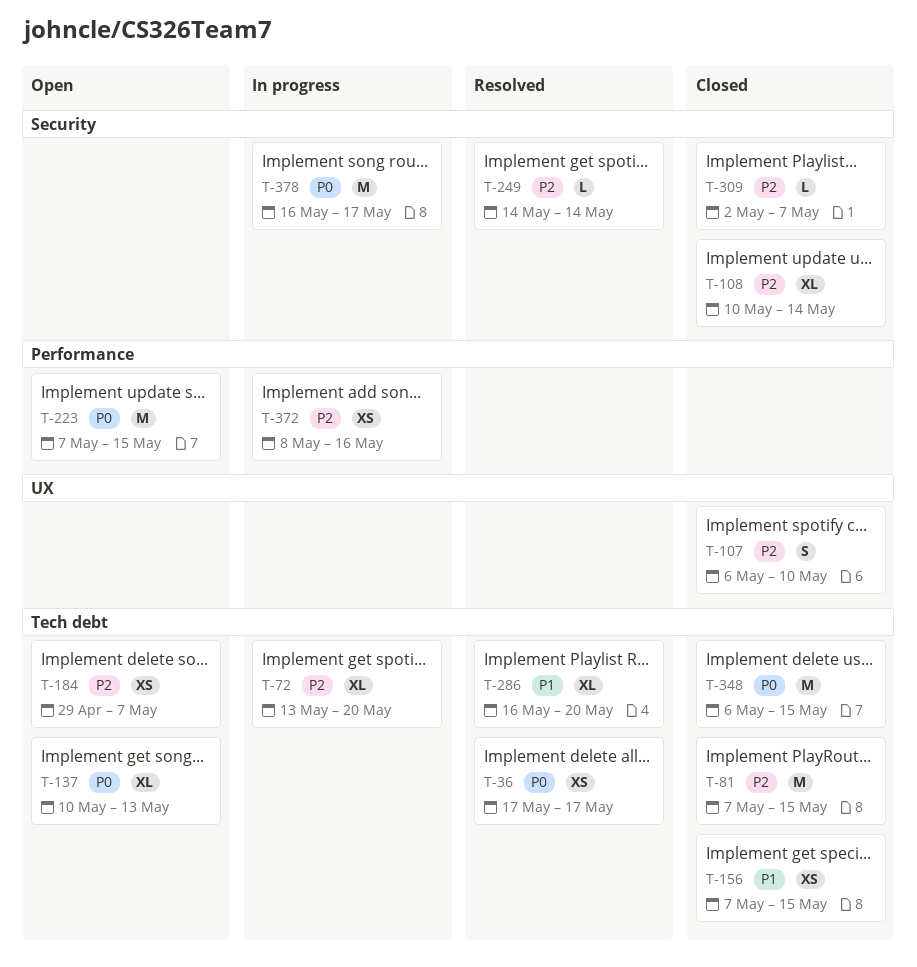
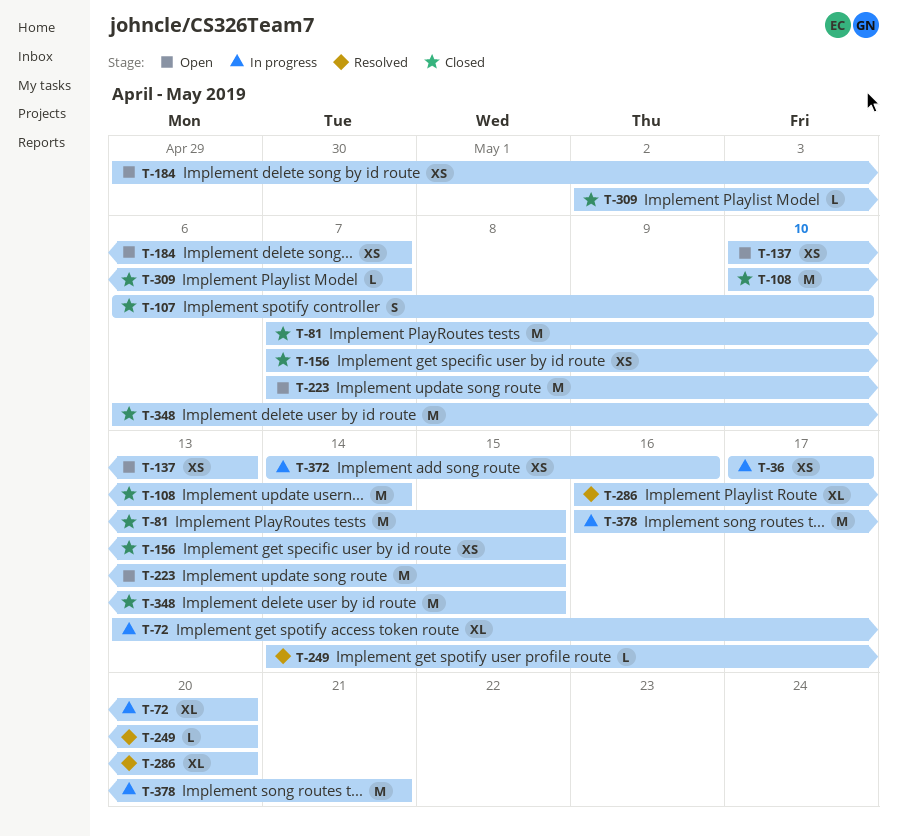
T-36, status: Resolved -> In progress
T-108, estimate: XL -> M
T-137, estimate: XL -> XS
T-249, due: May 14 -> May 20
T-372, start: May 8 -> May 14
T-378, due: May 17 -> May 21

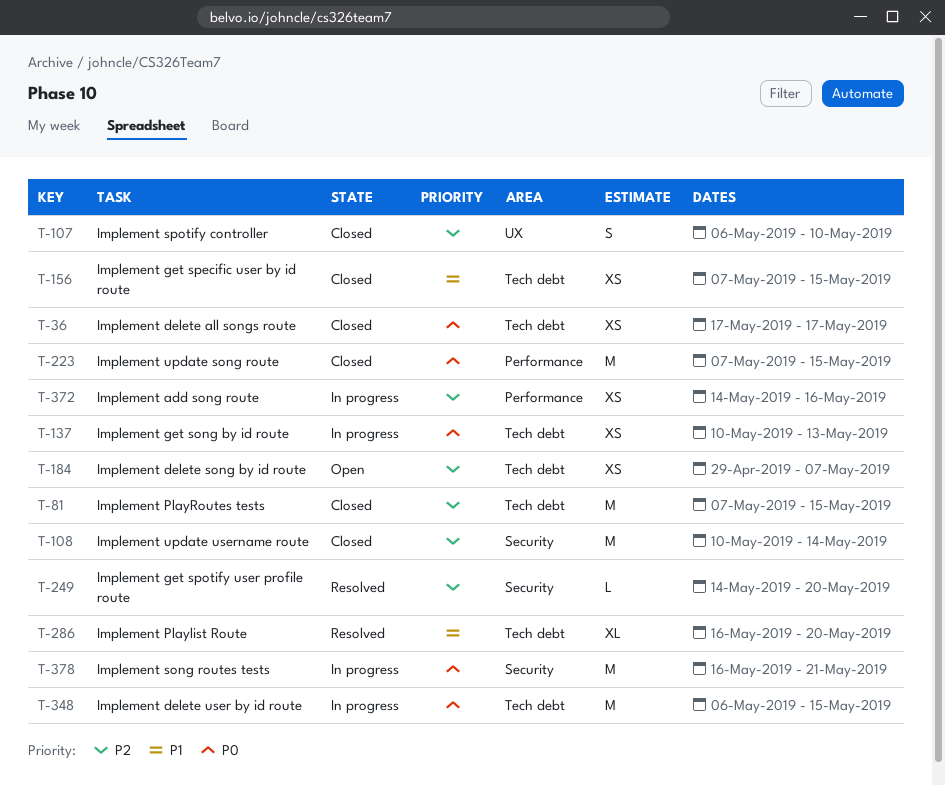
T-36, status: In progress -> Closed
T-72: present -> none
T-137, status: Open -> In progress
T-223, status: Open -> Closed
T-309: present -> none
T-348, status: Closed -> In progress

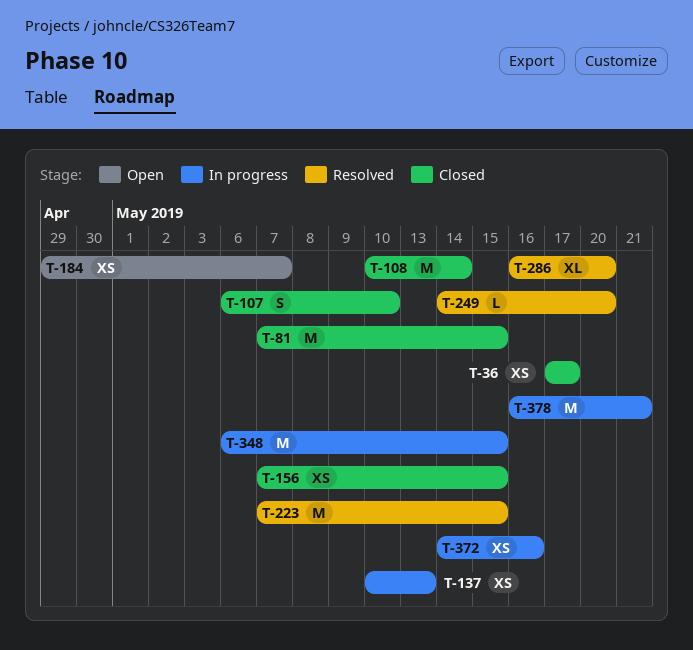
T-223, status: Closed -> Resolved

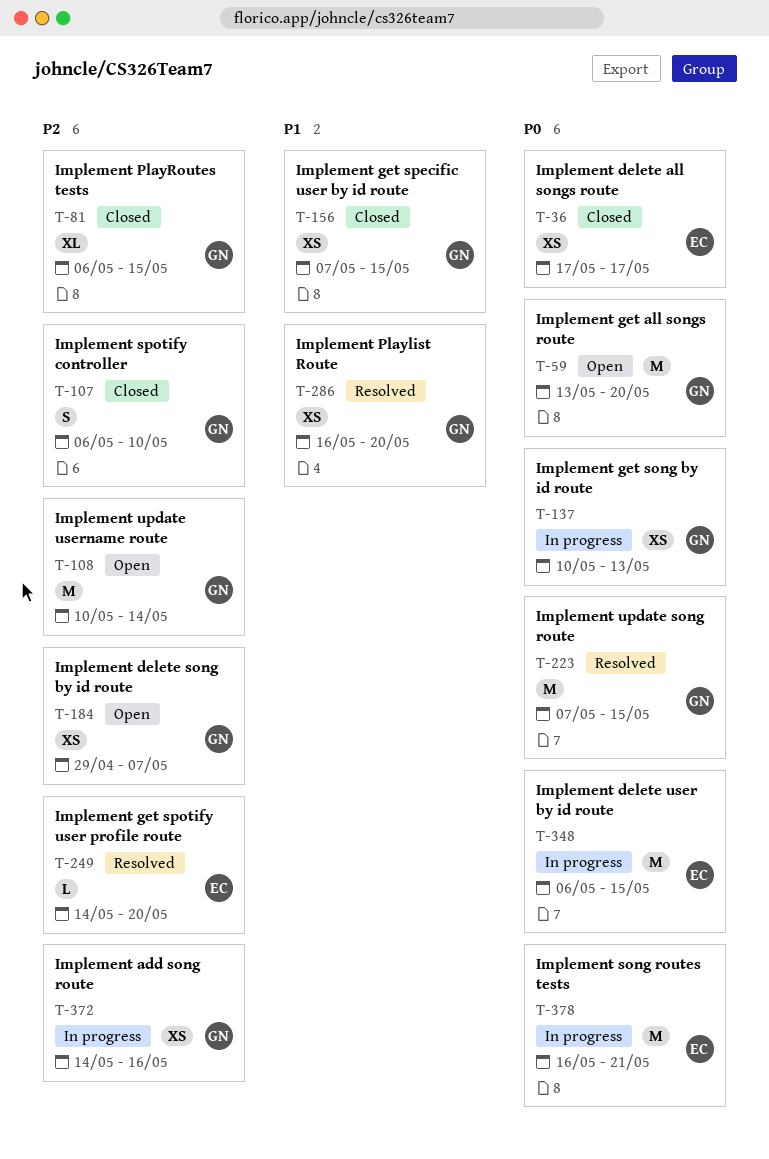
T-59: none -> present
T-81, estimate: M -> XL
T-81, start: May 7 -> May 6
T-108, status: Closed -> Open
T-286, estimate: XL -> XS

